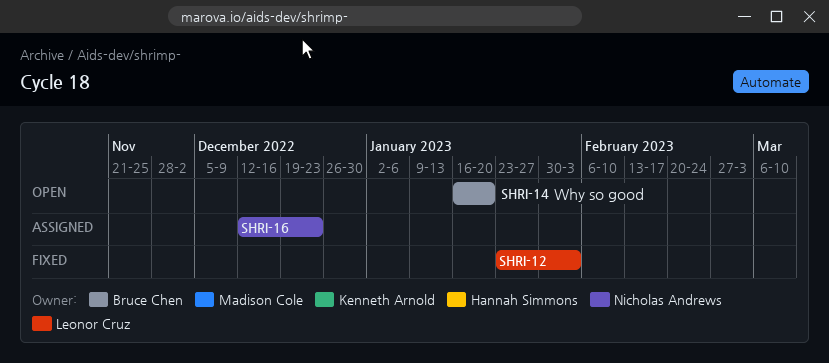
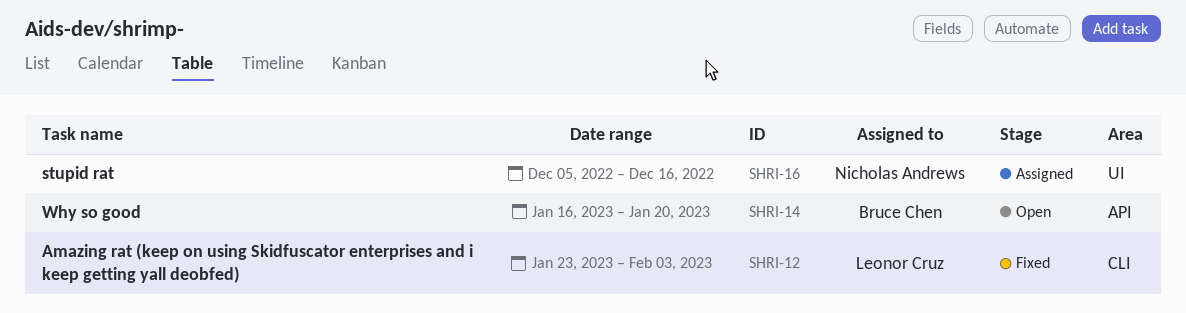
SHRI-16, start: Dec 12 -> Dec 5
SHRI-16, due: Dec 23 -> Dec 16

